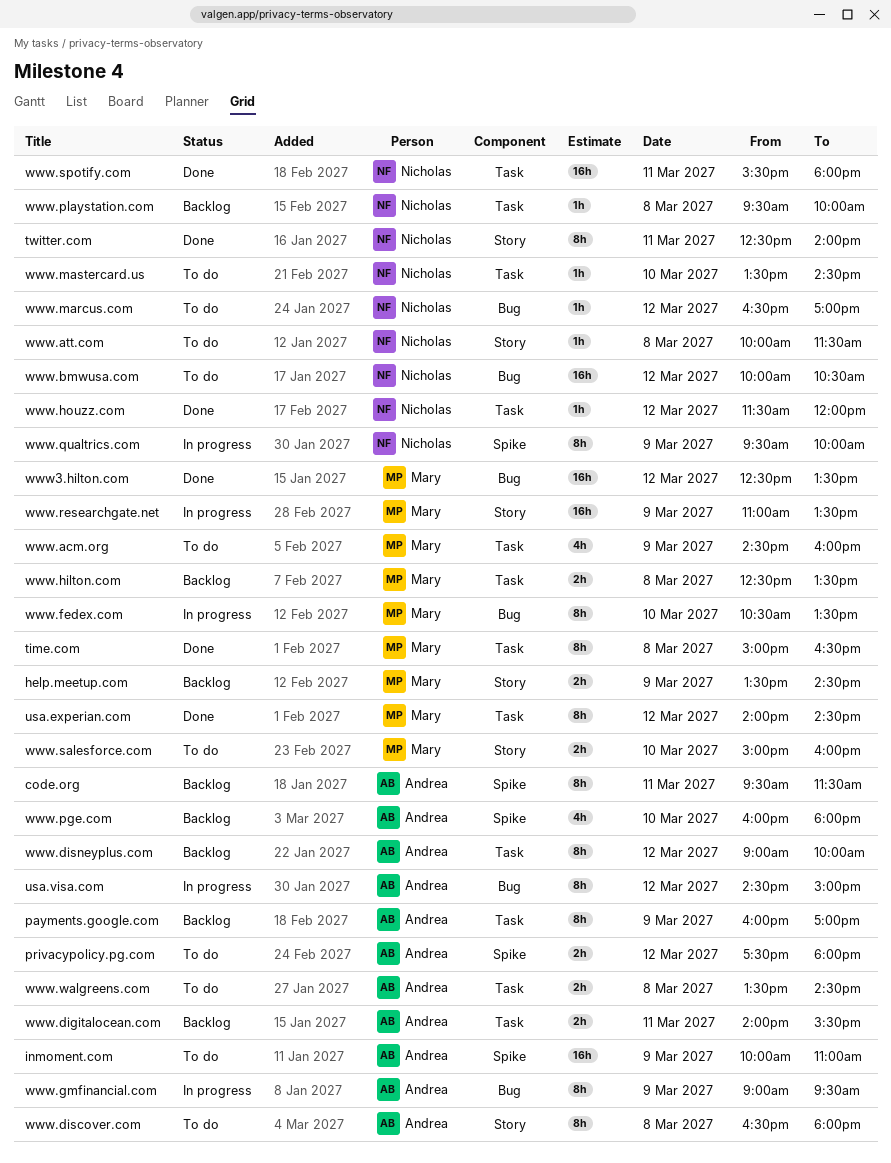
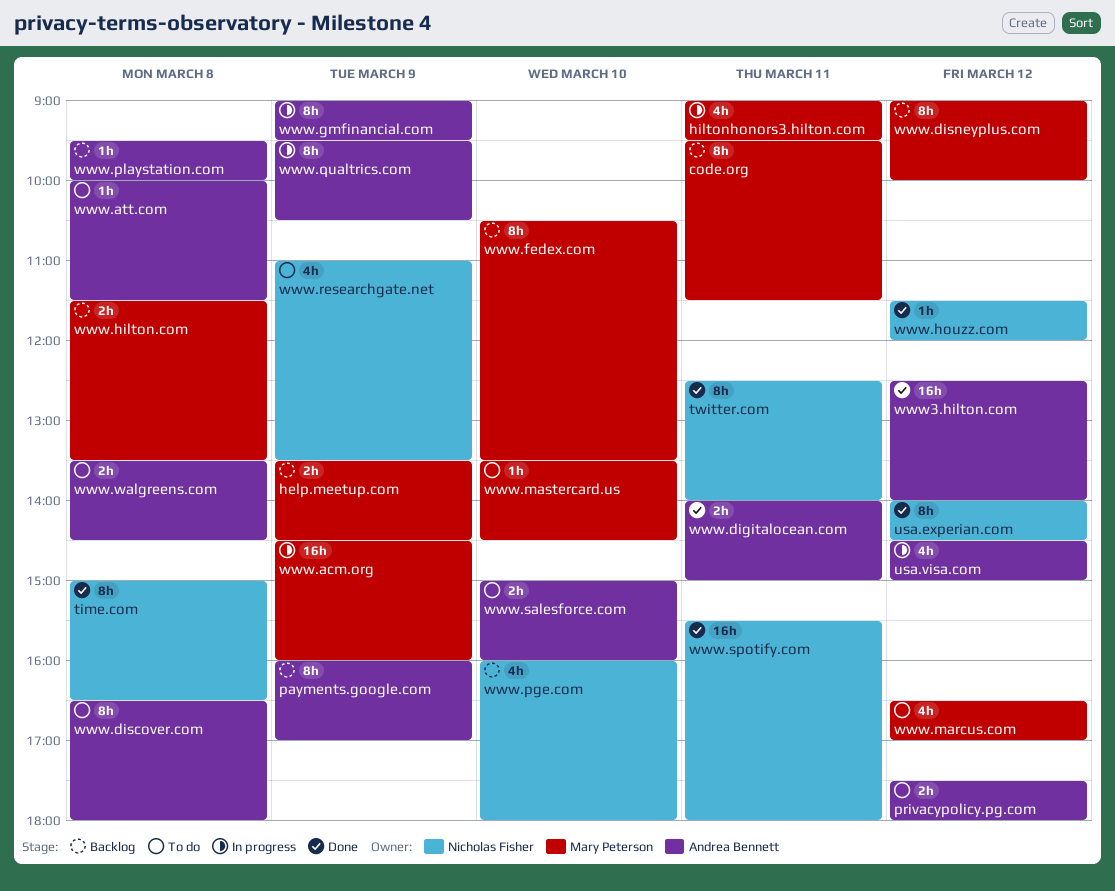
code.org, owner: Andrea Bennett -> Mary Peterson
hiltonhonors3.hilton.com: none -> present
inmoment.com: present -> none
time.com, owner: Mary Peterson -> Nicholas Fisher
usa.experian.com, owner: Mary Peterson -> Nicholas Fisher
usa.visa.com, estimate: 8h -> 4h
www.acm.org, status: To do -> In progress
www.acm.org, estimate: 4h -> 16h
www.att.com, owner: Nicholas Fisher -> Andrea Bennett
www.bmwusa.com: present -> none
www.digitalocean.com, status: Backlog -> Done
www.digitalocean.com, ends: 15:30 -> 15:00
www.disneyplus.com, owner: Andrea Bennett -> Mary Peterson
www.fedex.com, status: In progress -> Backlog
www.hilton.com, begins: 12:30 -> 11:30
www.marcus.com, owner: Nicholas Fisher -> Mary Peterson
www.marcus.com, estimate: 1h -> 4h
www.mastercard.us, owner: Nicholas Fisher -> Mary Peterson
www.pge.com, owner: Andrea Bennett -> Nicholas Fisher
www.playstation.com, owner: Nicholas Fisher -> Andrea Bennett
www.qualtrics.com, owner: Nicholas Fisher -> Andrea Bennett
www.qualtrics.com, ends: 10:00 -> 10:30
www.researchgate.net, status: In progress -> To do
www.researchgate.net, owner: Mary Peterson -> Nicholas Fisher
www.researchgate.net, estimate: 16h -> 4h
www.salesforce.com, owner: Mary Peterson -> Andrea Bennett
www3.hilton.com, owner: Mary Peterson -> Andrea Bennett
www3.hilton.com, ends: 13:30 -> 14:00

